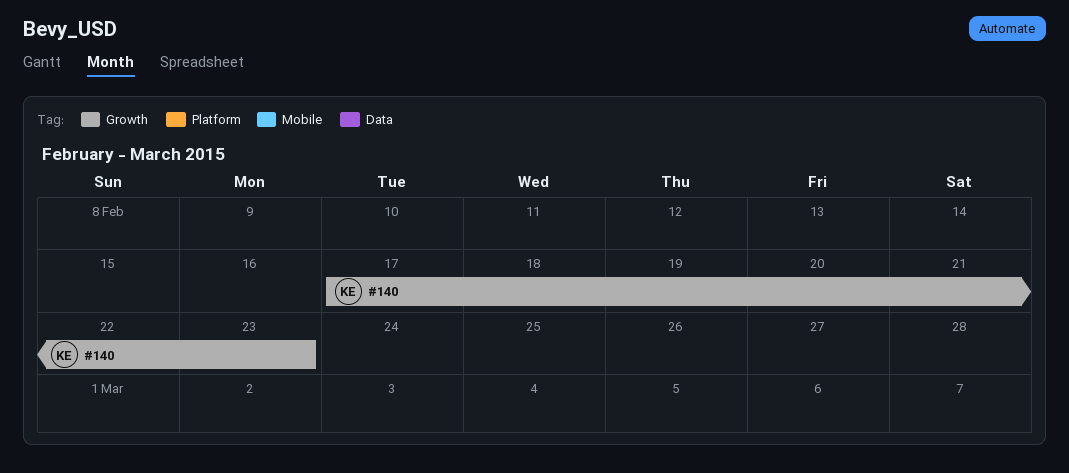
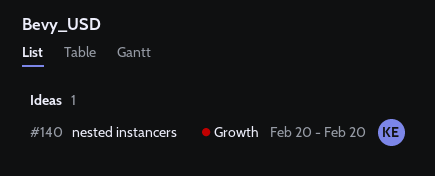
#140, start: Feb 17 -> Feb 20
#140, due: Feb 23 -> Feb 20

